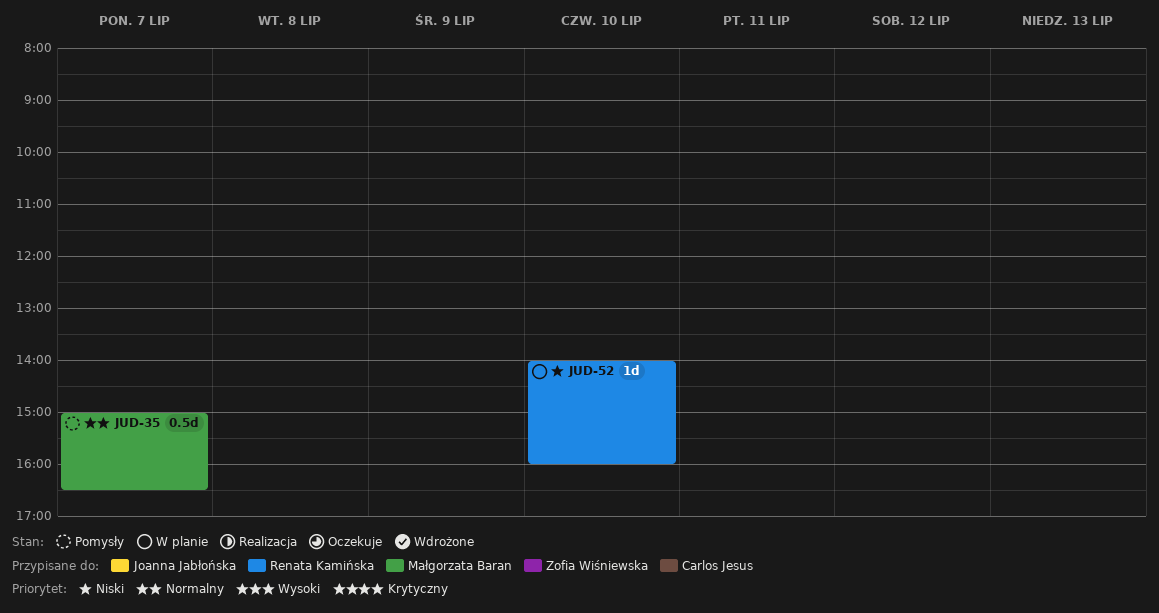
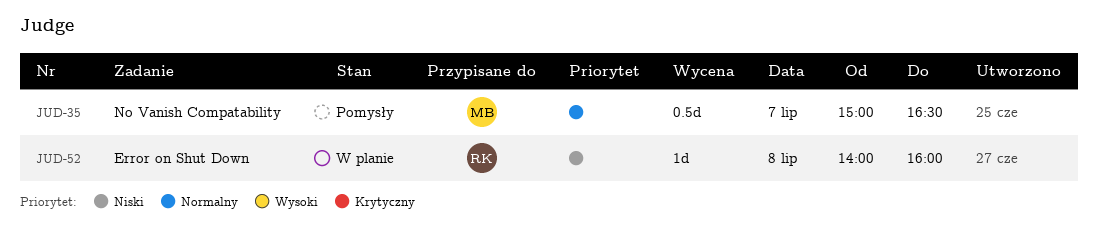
JUD-52, day: Jul 10 -> Jul 8

